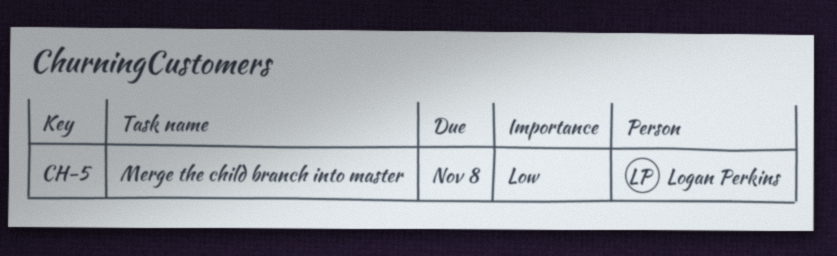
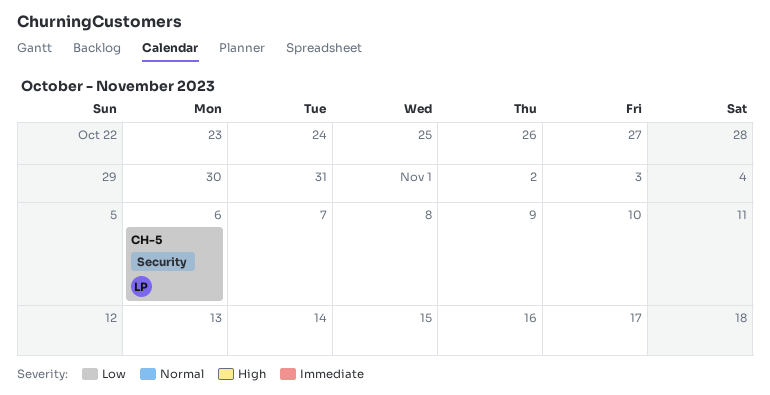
CH-5, due: Nov 8 -> Nov 6

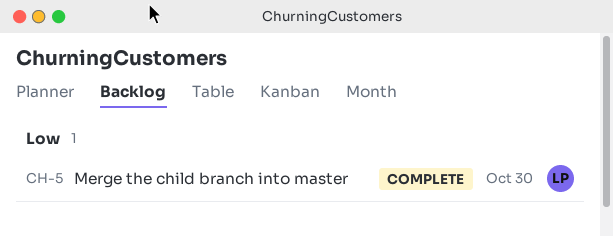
CH-5, due: Nov 6 -> Oct 30

